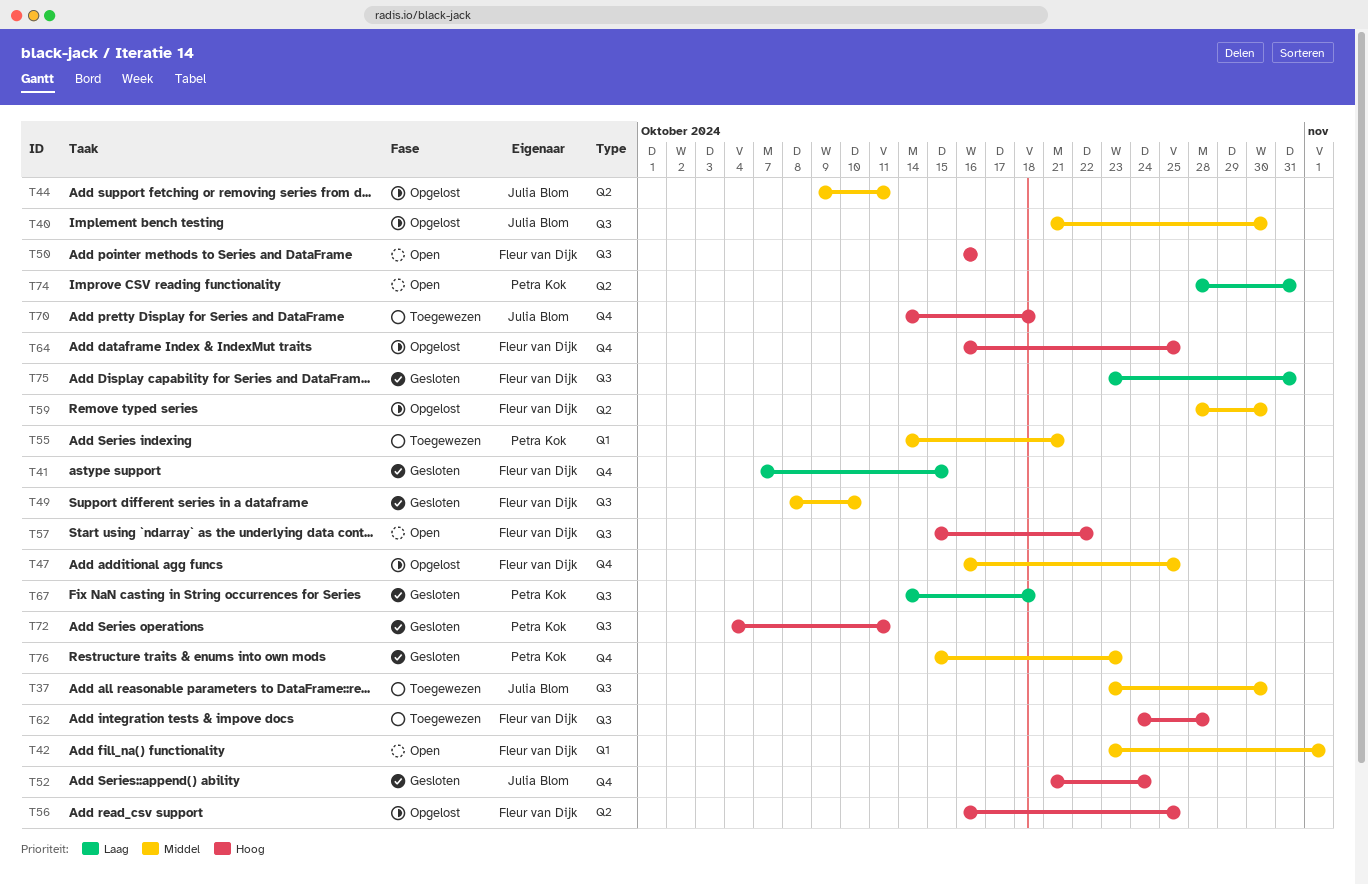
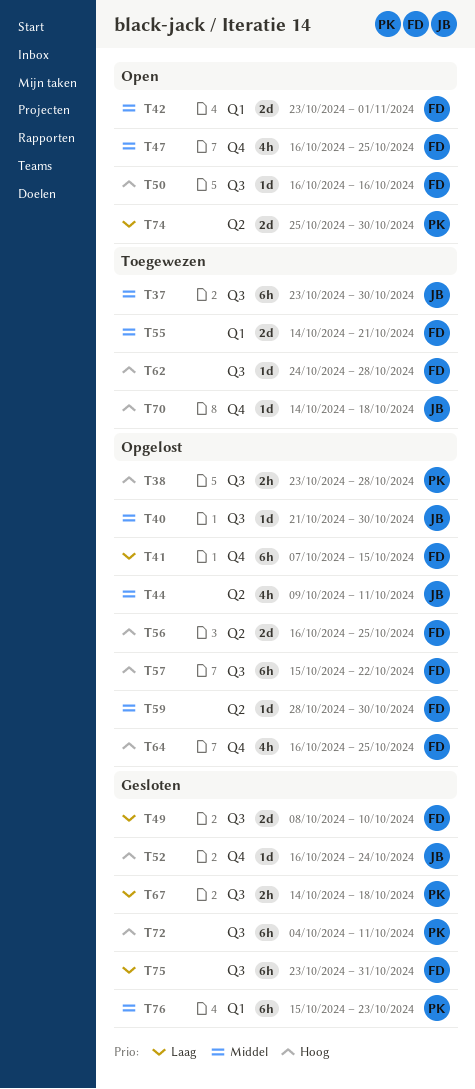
T38: none -> present
T41, status: Gesloten -> Opgelost
T47, status: Opgelost -> Open
T49, priority: Middel -> Laag
T52, start: Oct 21 -> Oct 16
T55, owner: Petra Kok -> Fleur van Dijk
T57, status: Open -> Opgelost
T74, start: Oct 28 -> Oct 25
T74, due: Oct 31 -> Oct 30
T76, label: Q4 -> Q1

